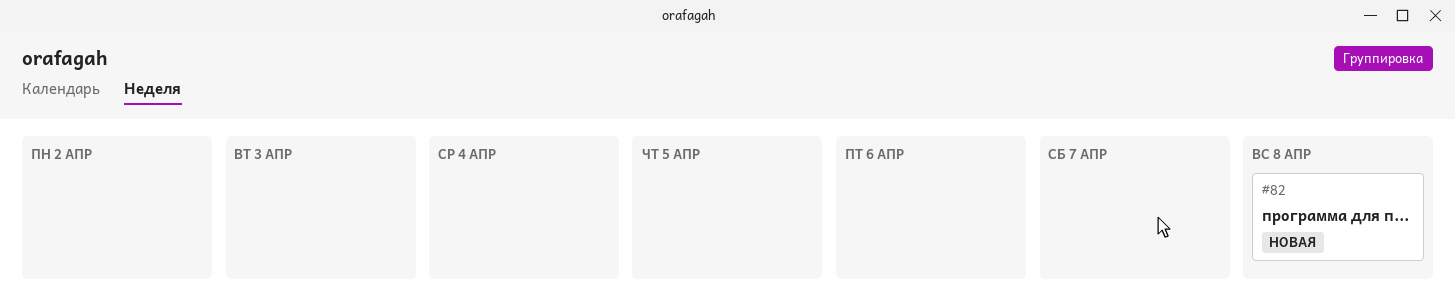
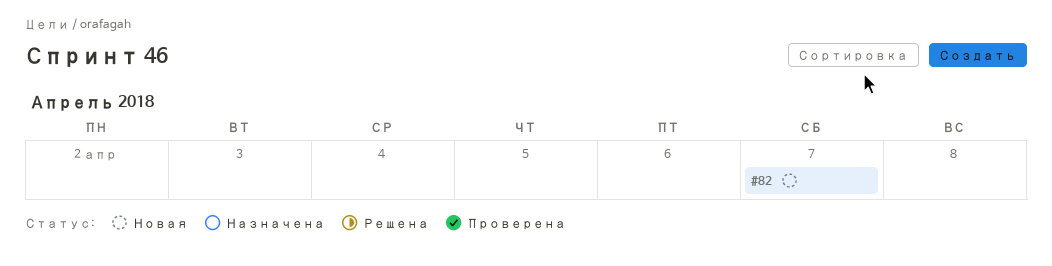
#82, due: Apr 8 -> Apr 7

